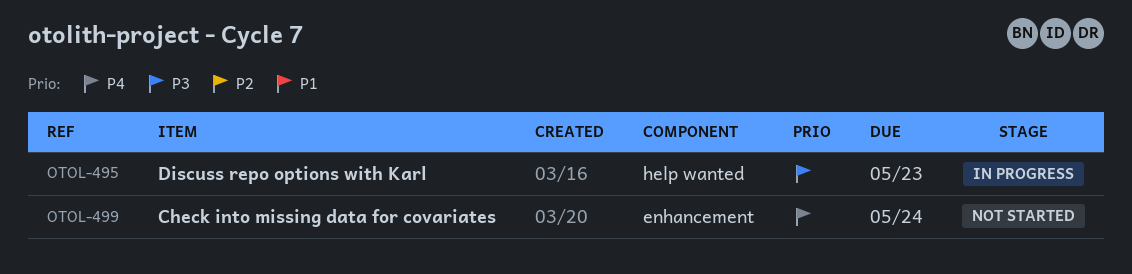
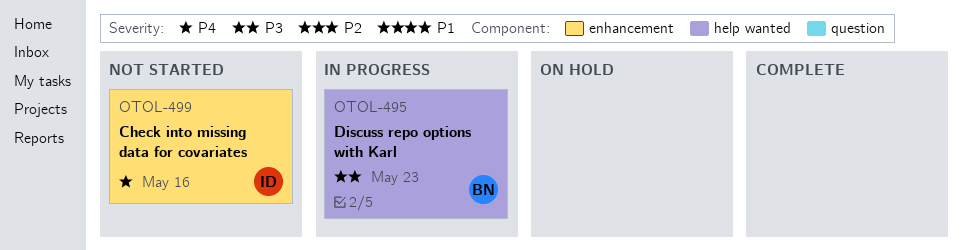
OTOL-499, due: May 24 -> May 16

